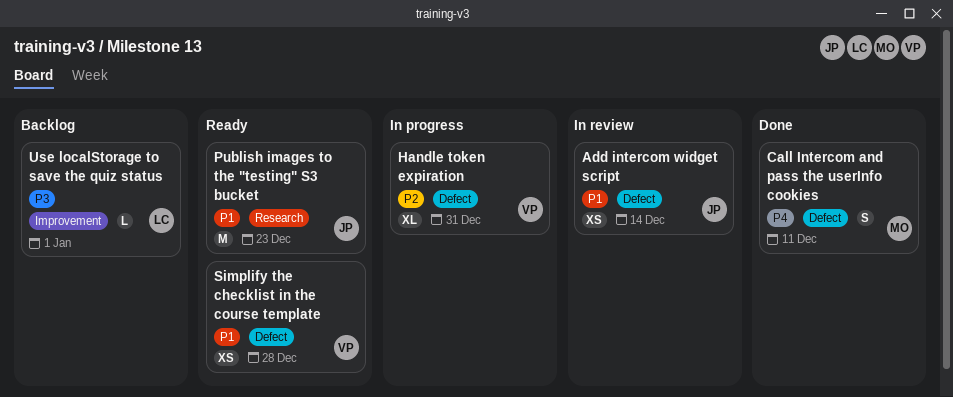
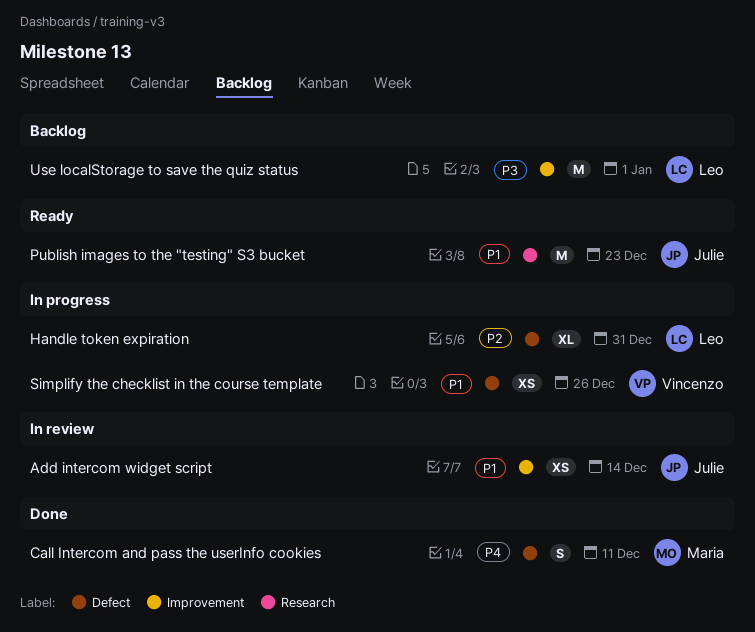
Add intercom widget script, label: Defect -> Improvement
Handle token expiration, owner: Vincenzo -> Leo
Simplify the checklist in the course template, status: Ready -> In progress
Simplify the checklist in the course template, due: Dec 28 -> Dec 26
Use localStorage to save the quiz status, estimate: L -> M

